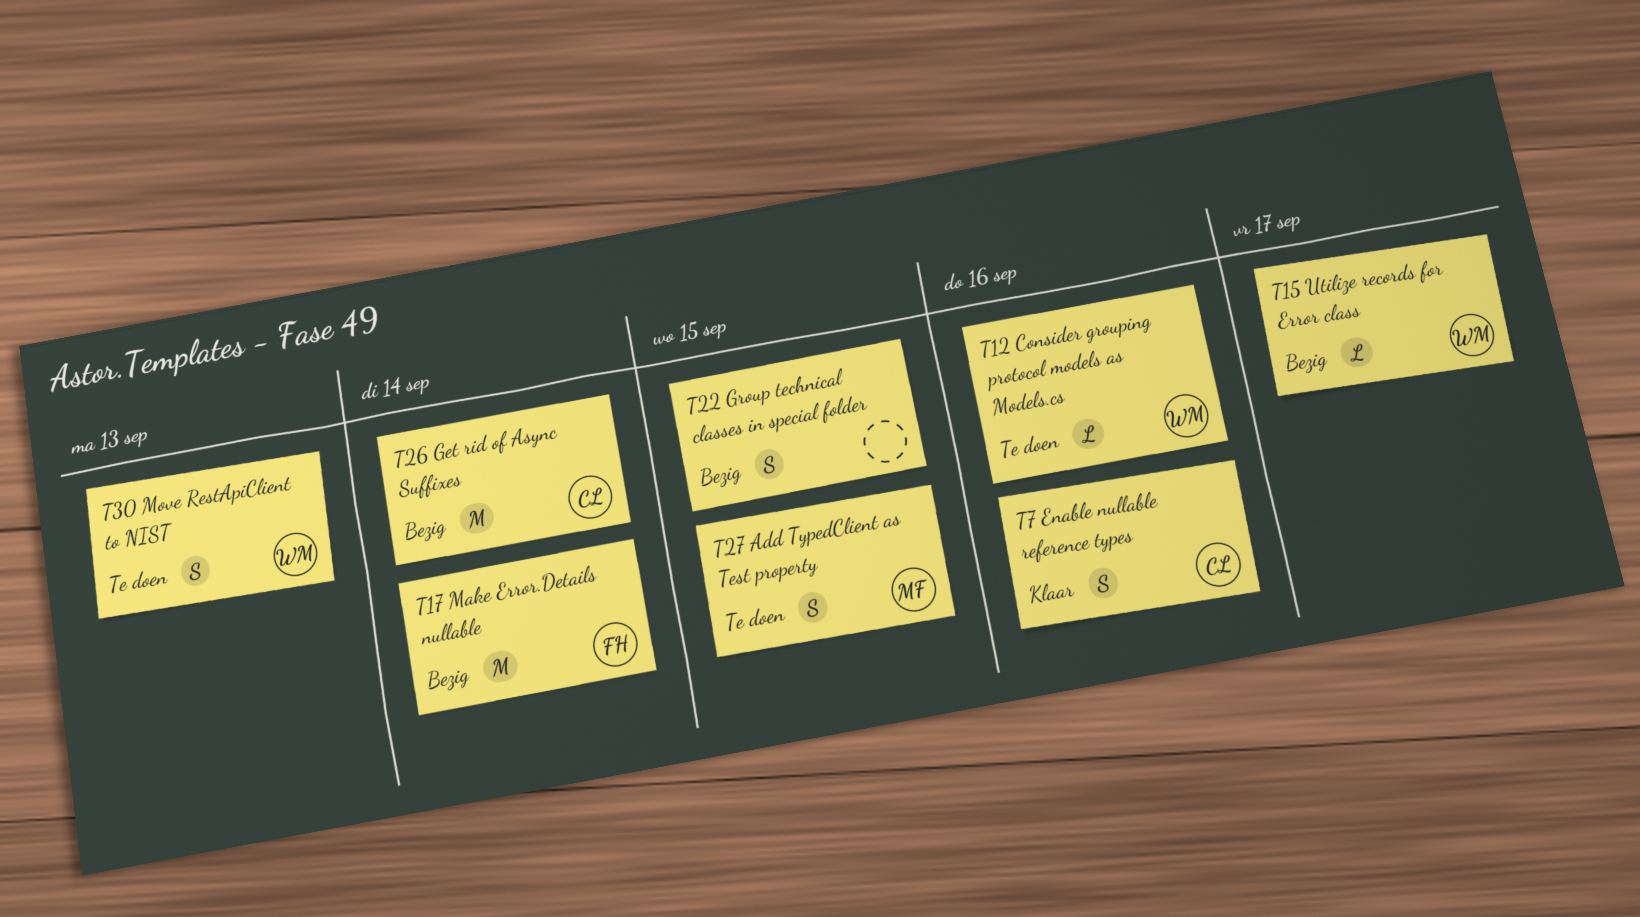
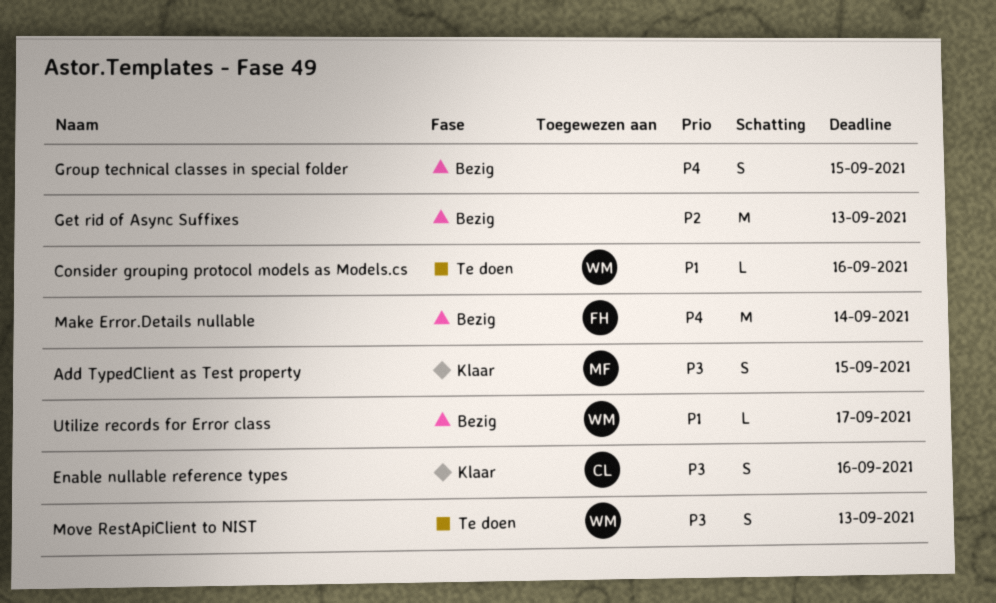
Add TypedClient as Test property, status: Te doen -> Klaar
Get rid of Async Suffixes, owner: CL -> none
Get rid of Async Suffixes, due: Sep 14 -> Sep 13

